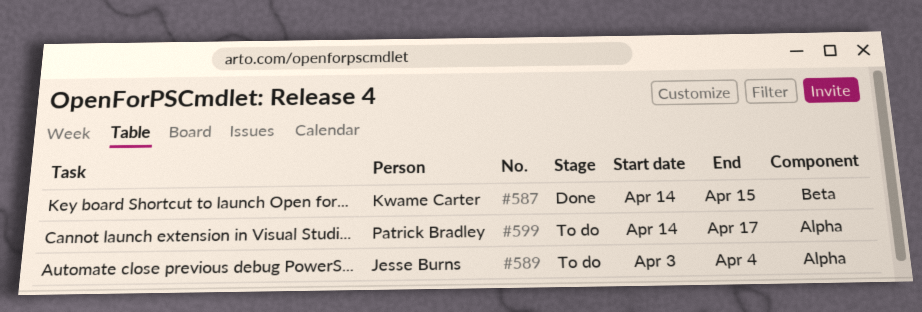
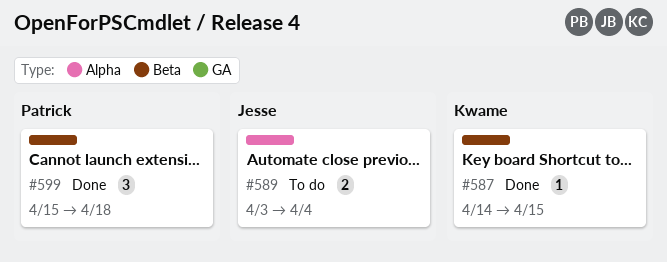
#599, status: To do -> Done
#599, label: Alpha -> Beta
#599, start: Apr 14 -> Apr 15
#599, due: Apr 17 -> Apr 18

